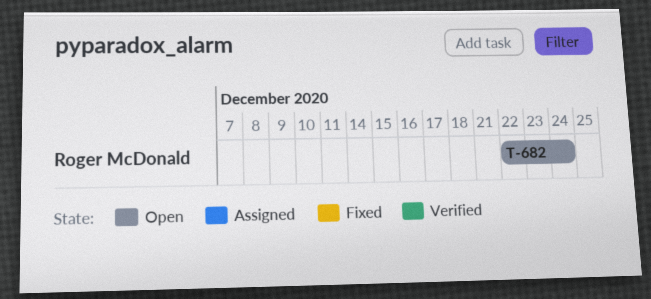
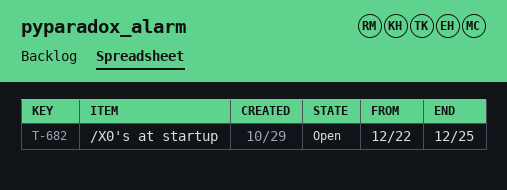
T-682, due: Dec 24 -> Dec 25

